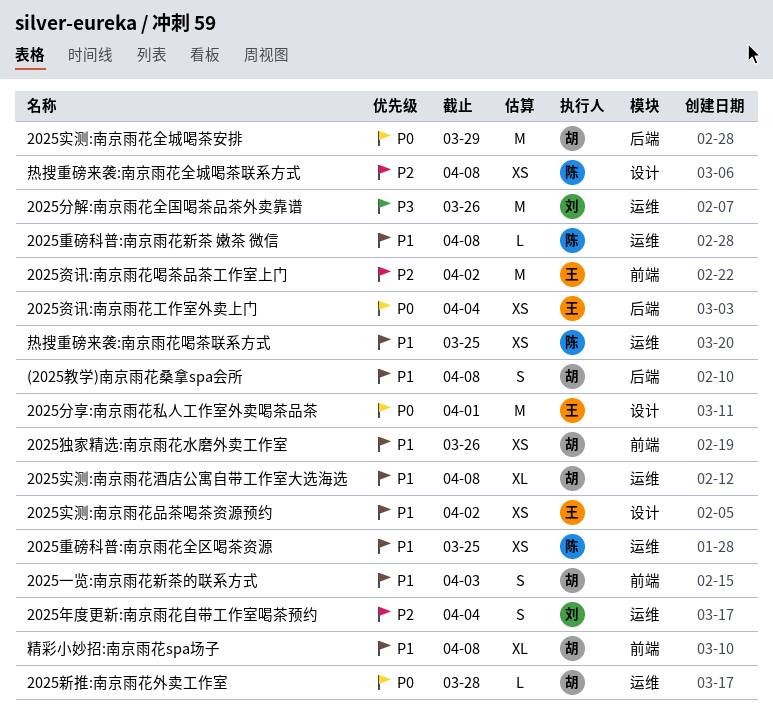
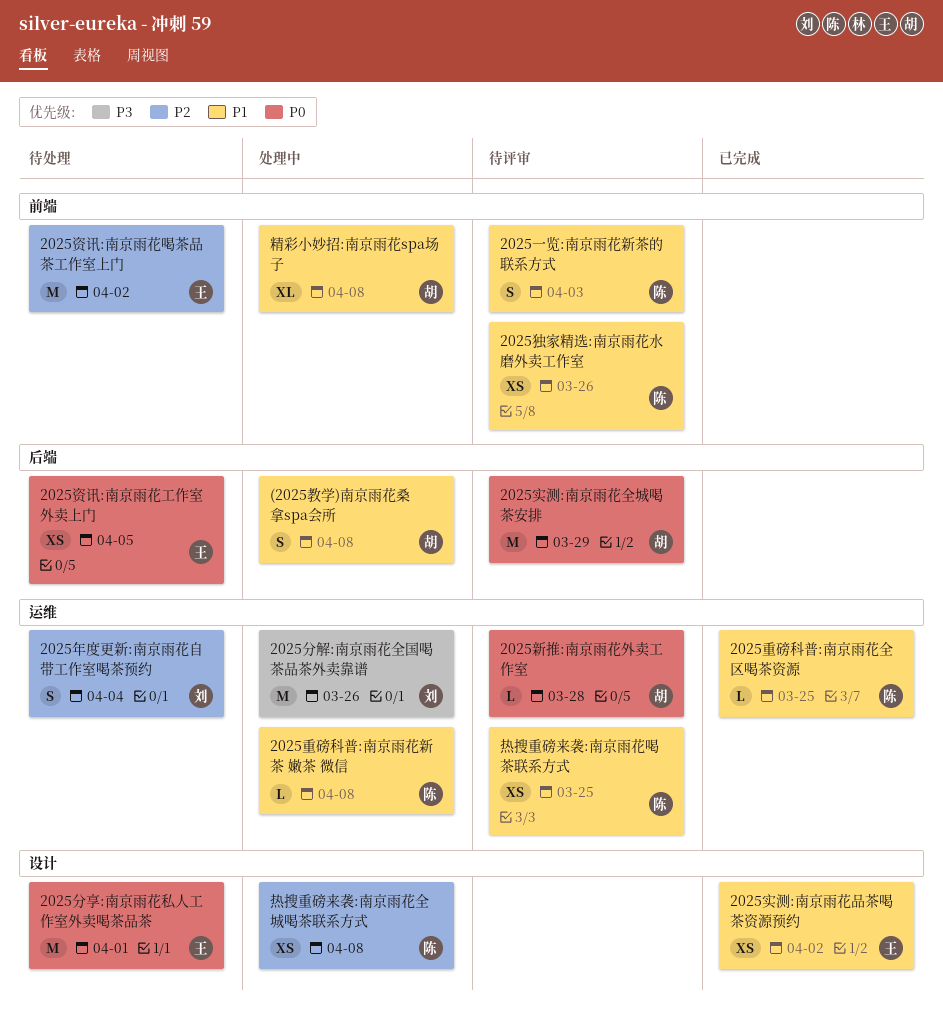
2025一览:南京雨花新茶的联系方式, owner: 胡 -> 陈
2025实测:南京雨花酒店公寓自带工作室大选海选: present -> none
2025独家精选:南京雨花水磨外卖工作室, owner: 胡 -> 陈
2025资讯:南京雨花工作室外卖上门, due: Apr 4 -> Apr 5
2025重磅科普:南京雨花全区喝茶资源, estimate: XS -> L

